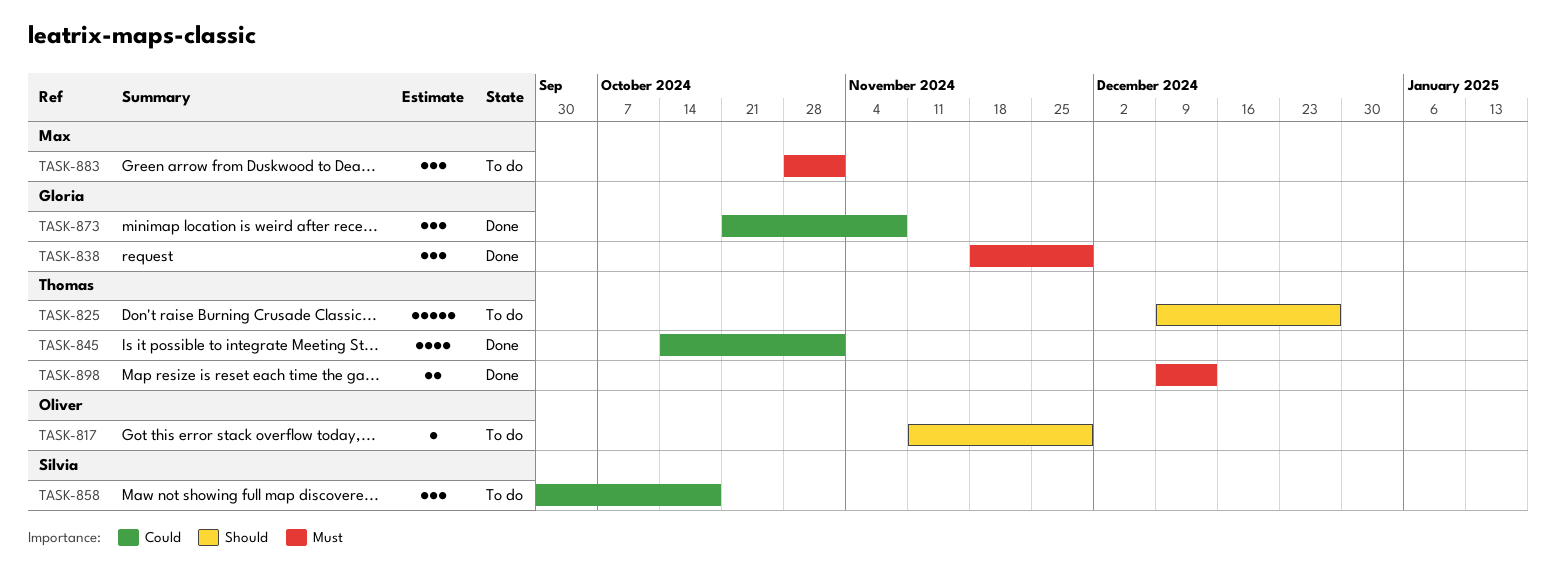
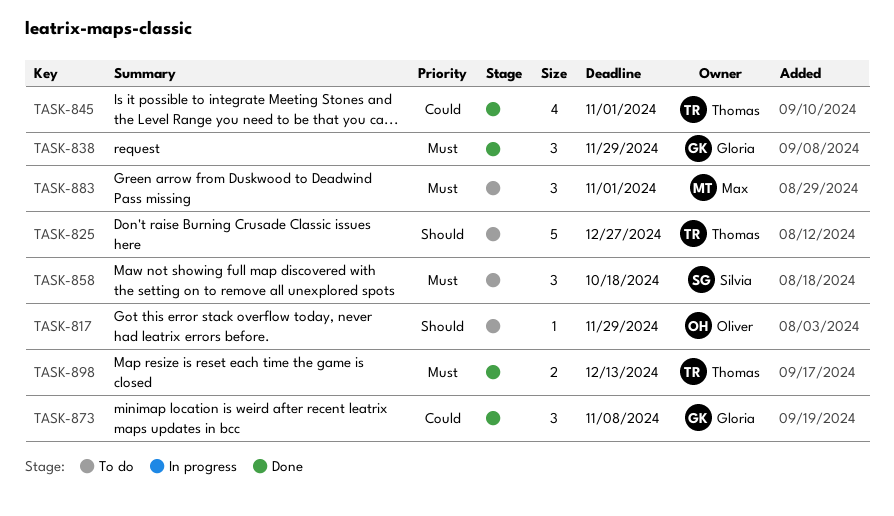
TASK-858, priority: Could -> Must

